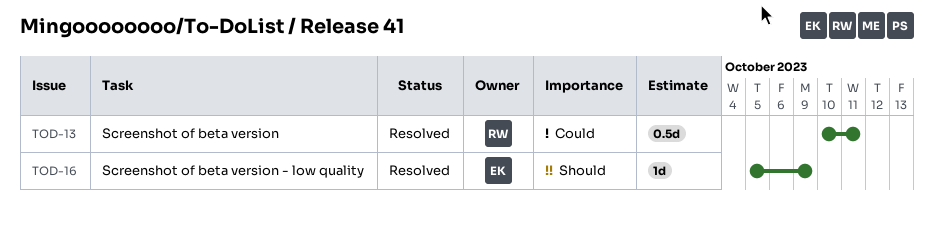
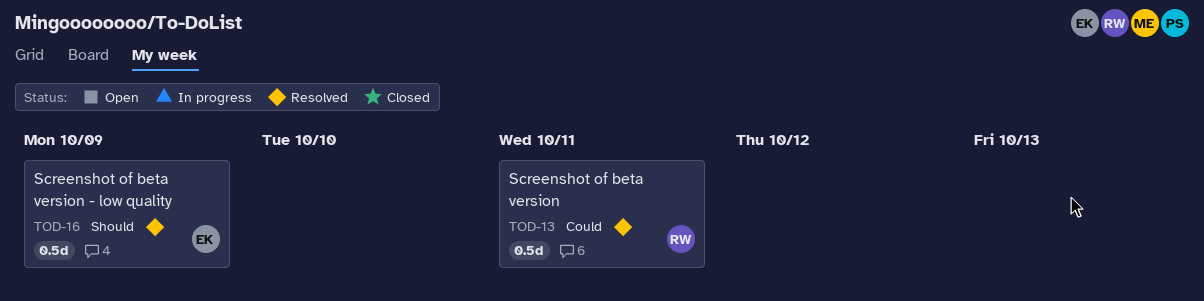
TOD-16, estimate: 1d -> 0.5d

